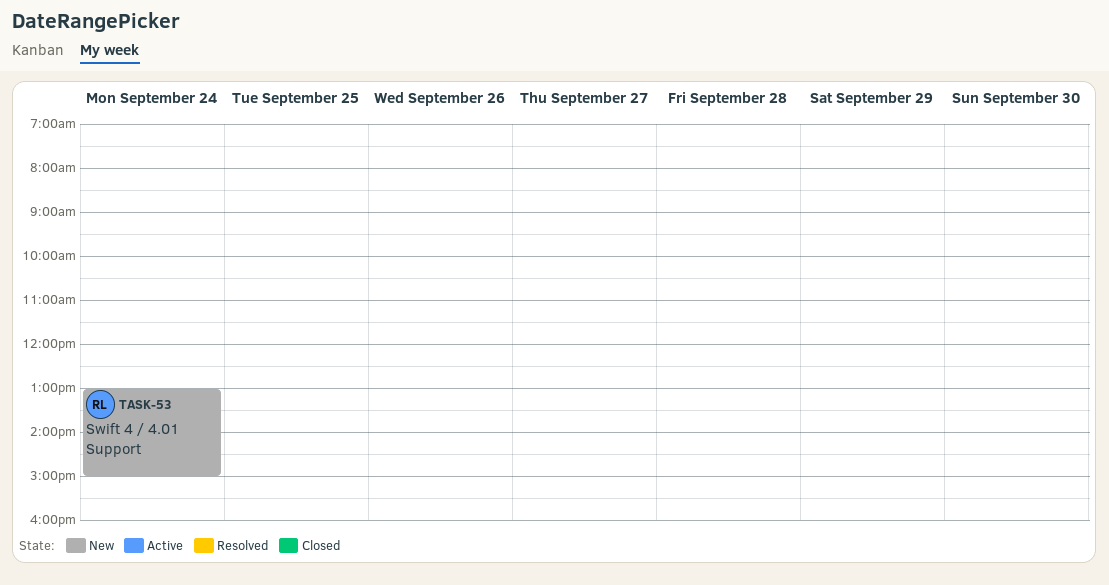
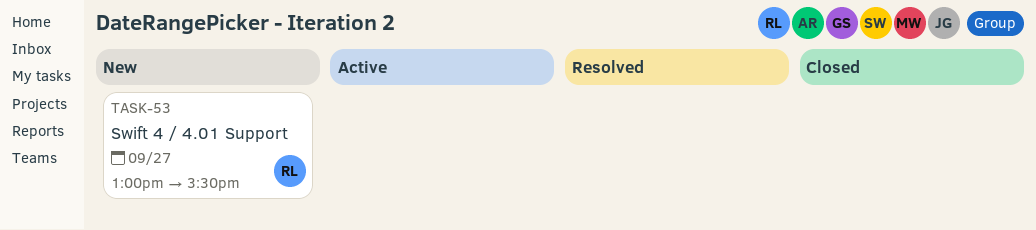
TASK-53, day: Sep 24 -> Sep 27
TASK-53, ends: 15:00 -> 15:30

